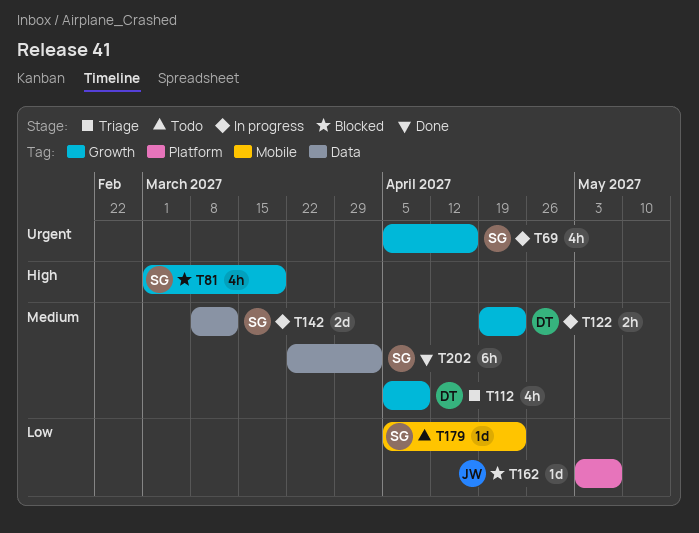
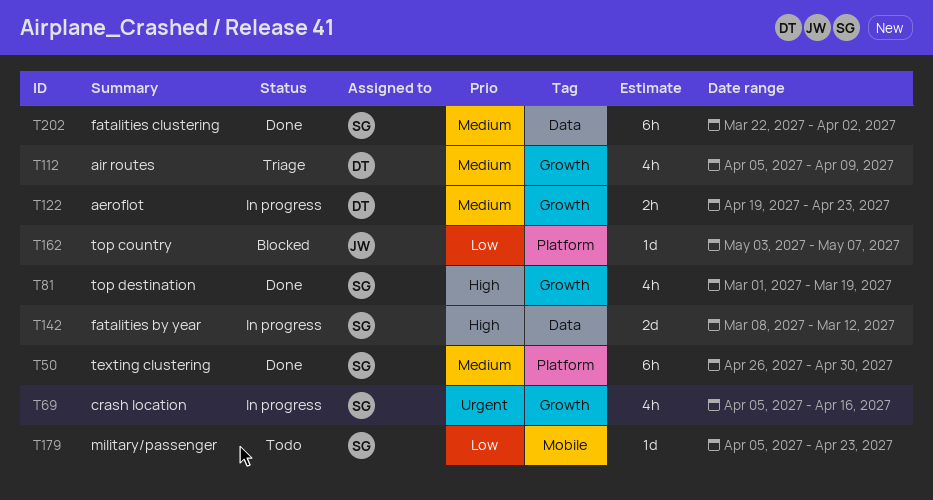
T50: none -> present
T81, status: Blocked -> Done
T142, priority: Medium -> High

